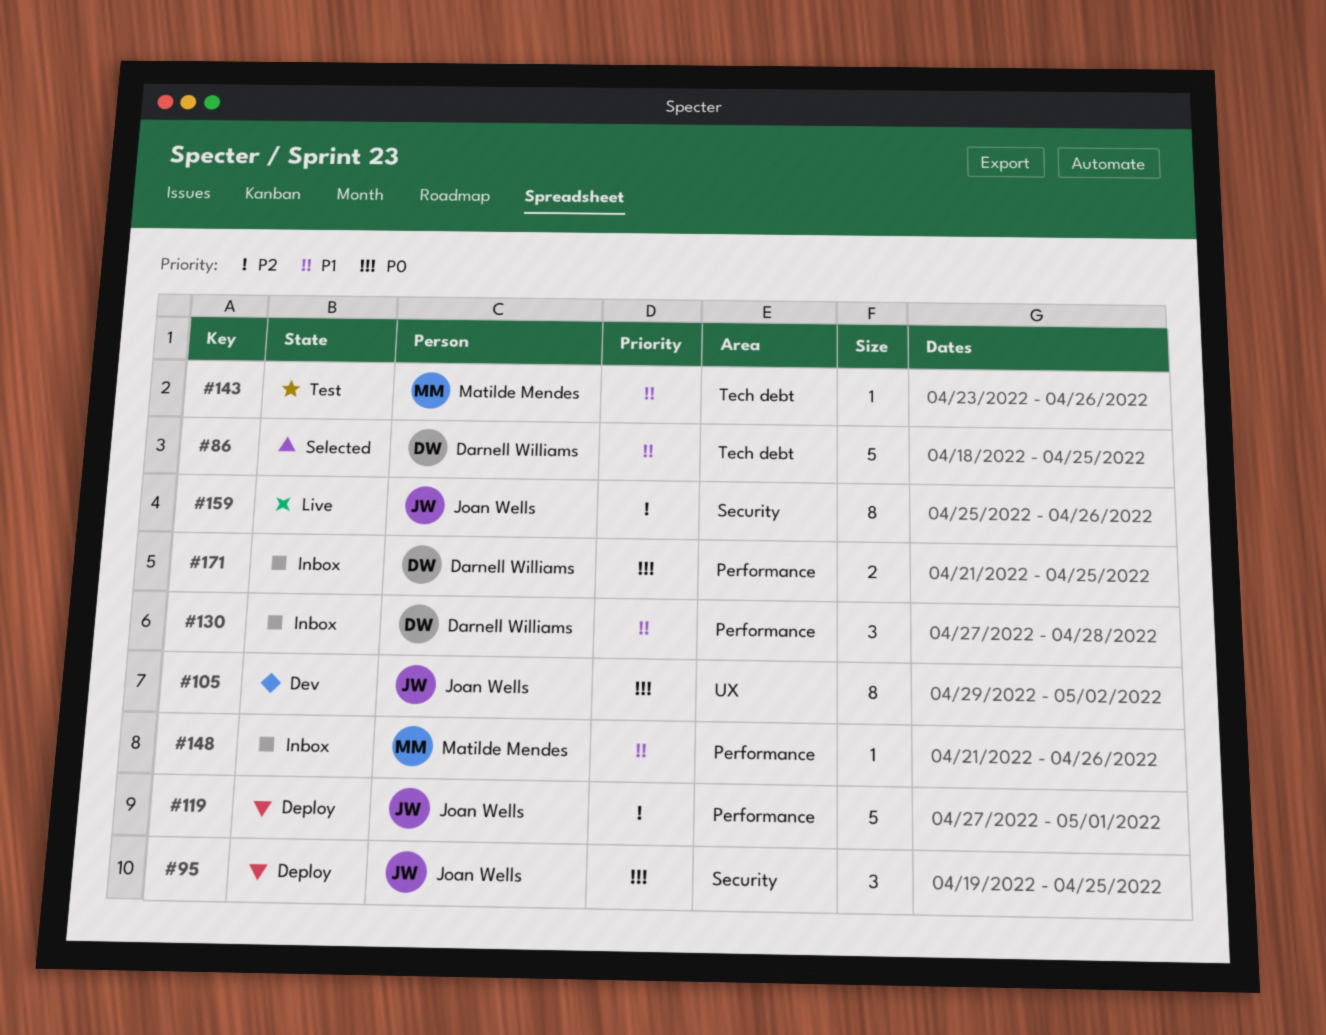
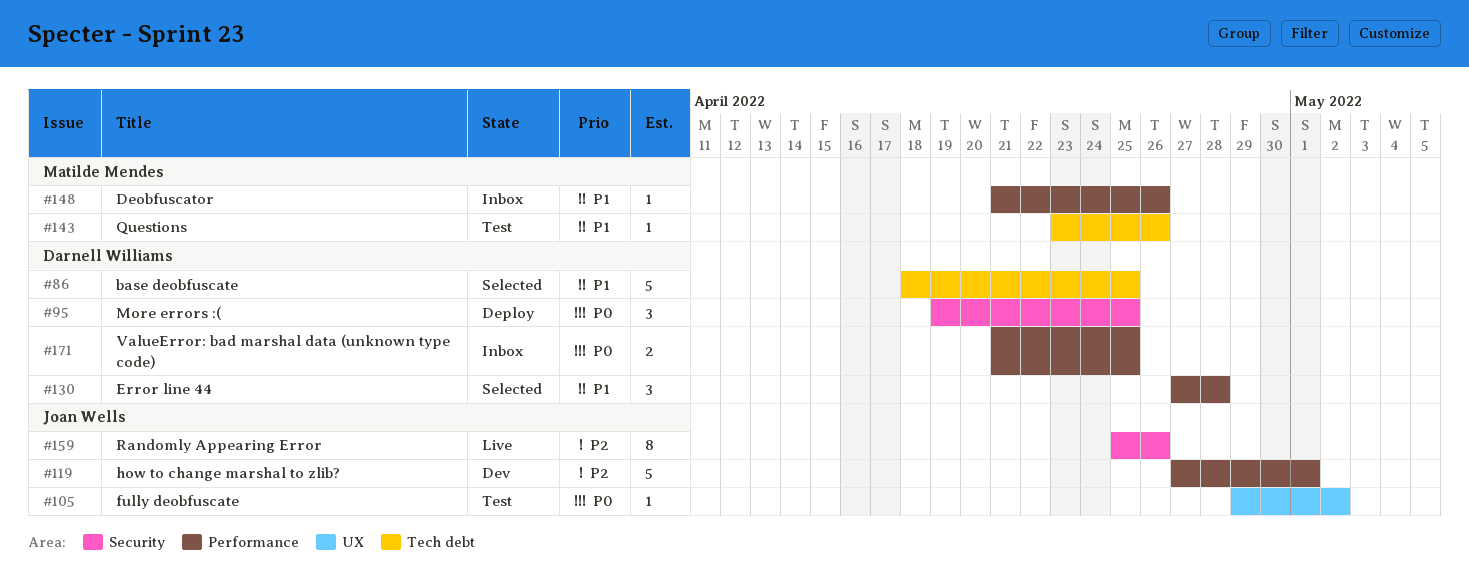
#95, owner: Joan Wells -> Darnell Williams
#105, status: Dev -> Test
#105, estimate: 8 -> 1
#119, status: Deploy -> Dev
#130, status: Inbox -> Selected

